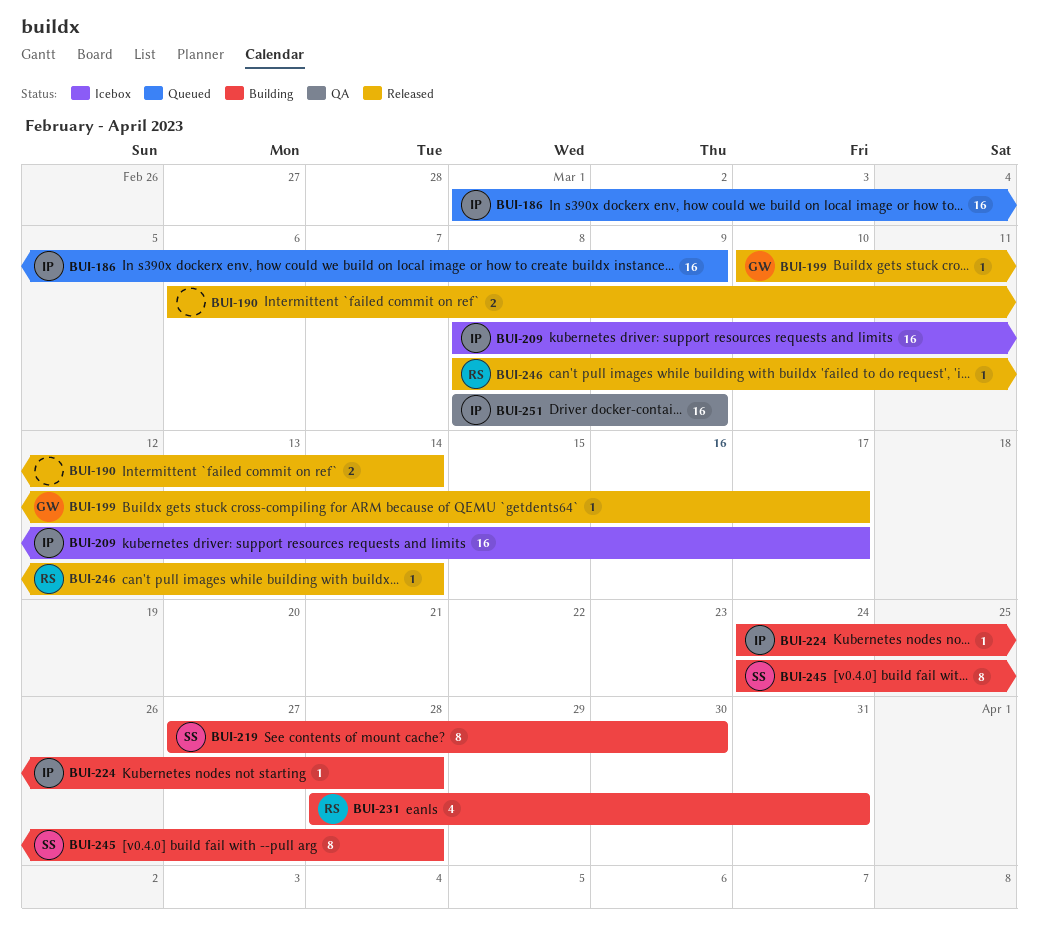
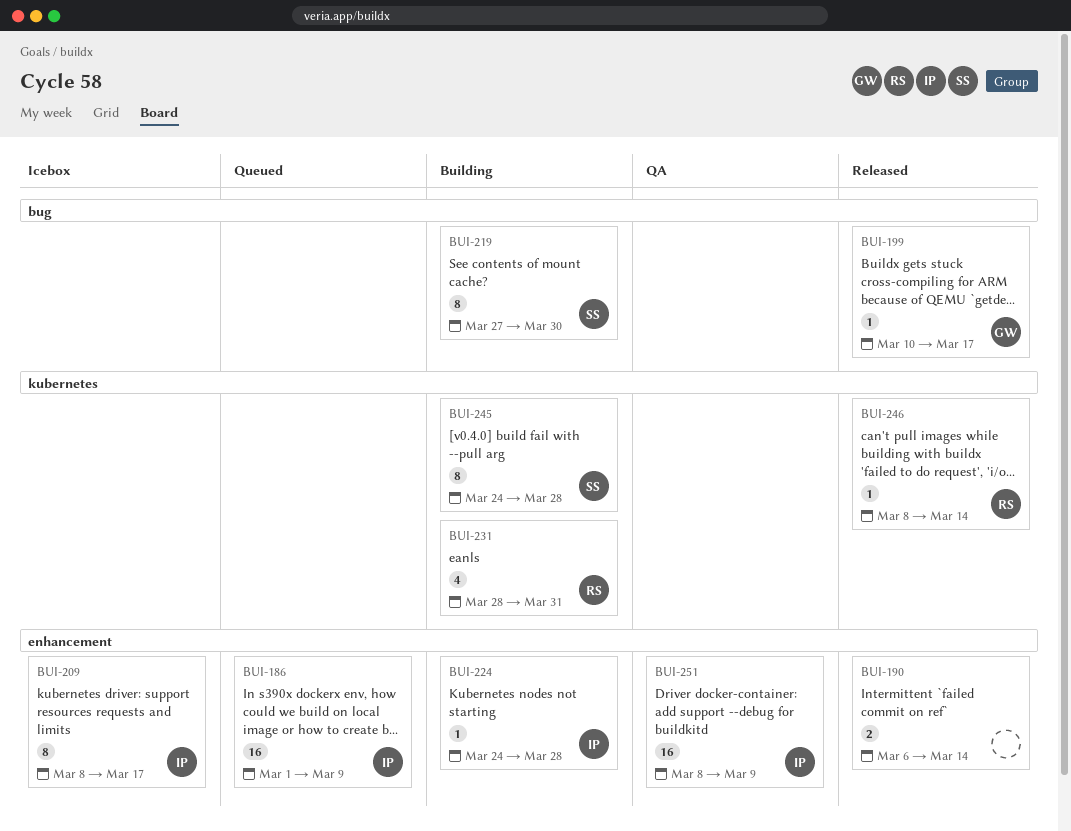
BUI-209, estimate: 16 -> 8

